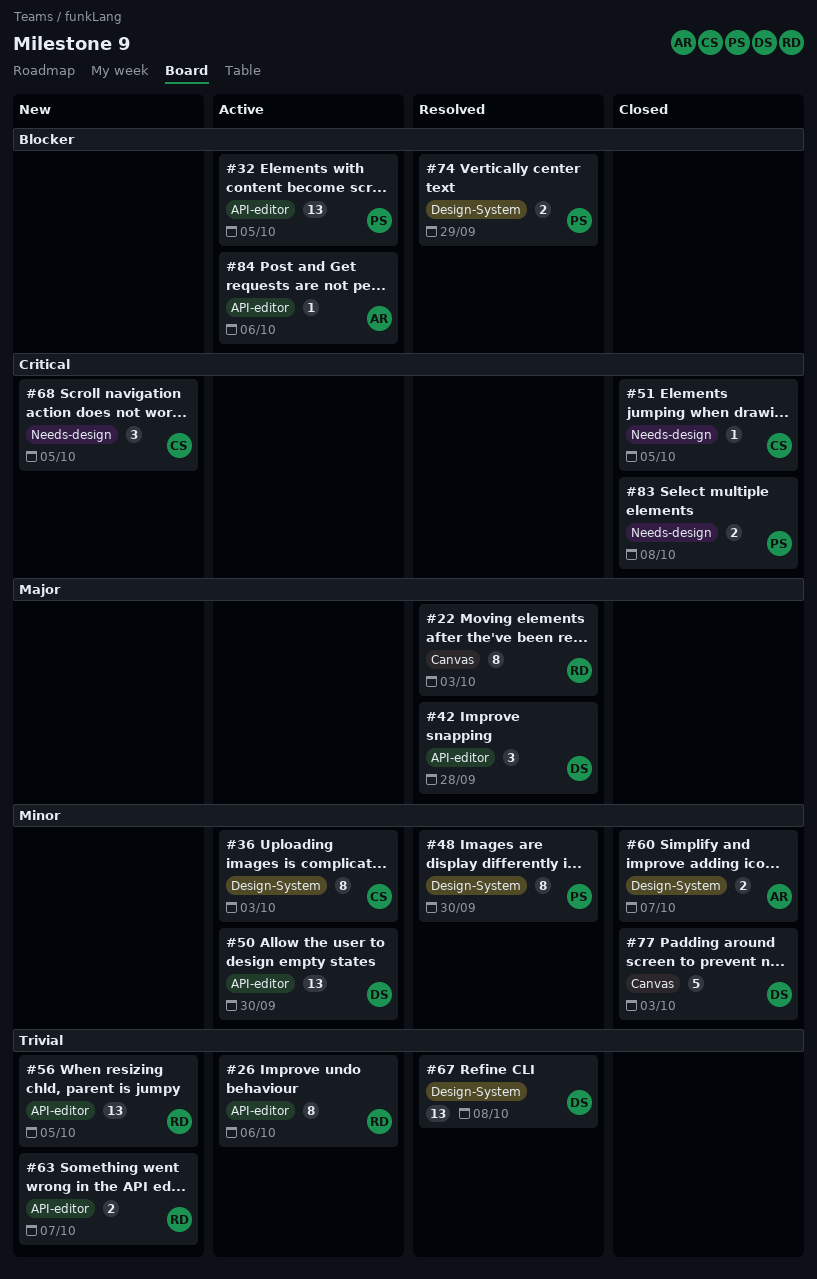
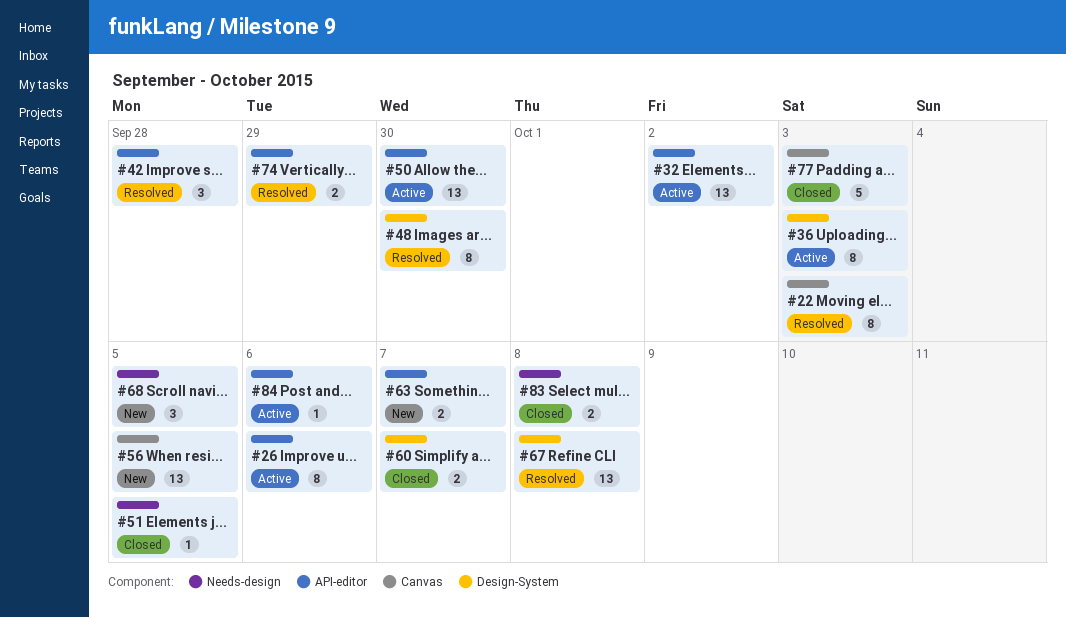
#32, due: Oct 5 -> Oct 2
#56, label: API-editor -> Canvas
#74, label: Design-System -> API-editor

